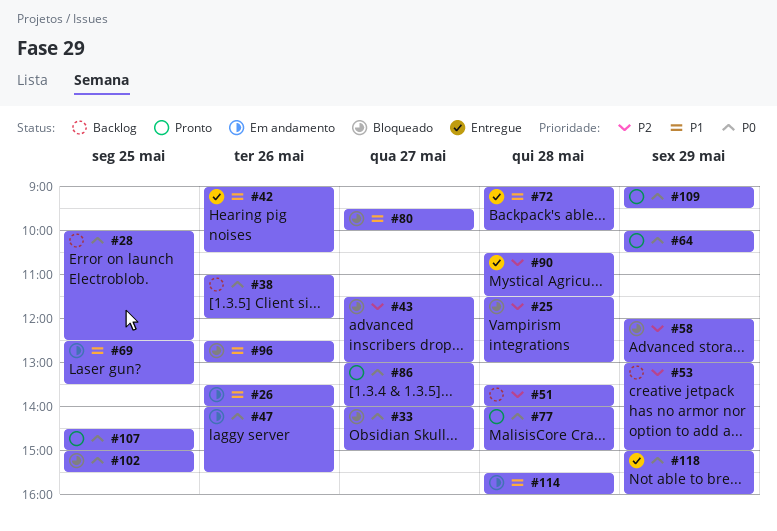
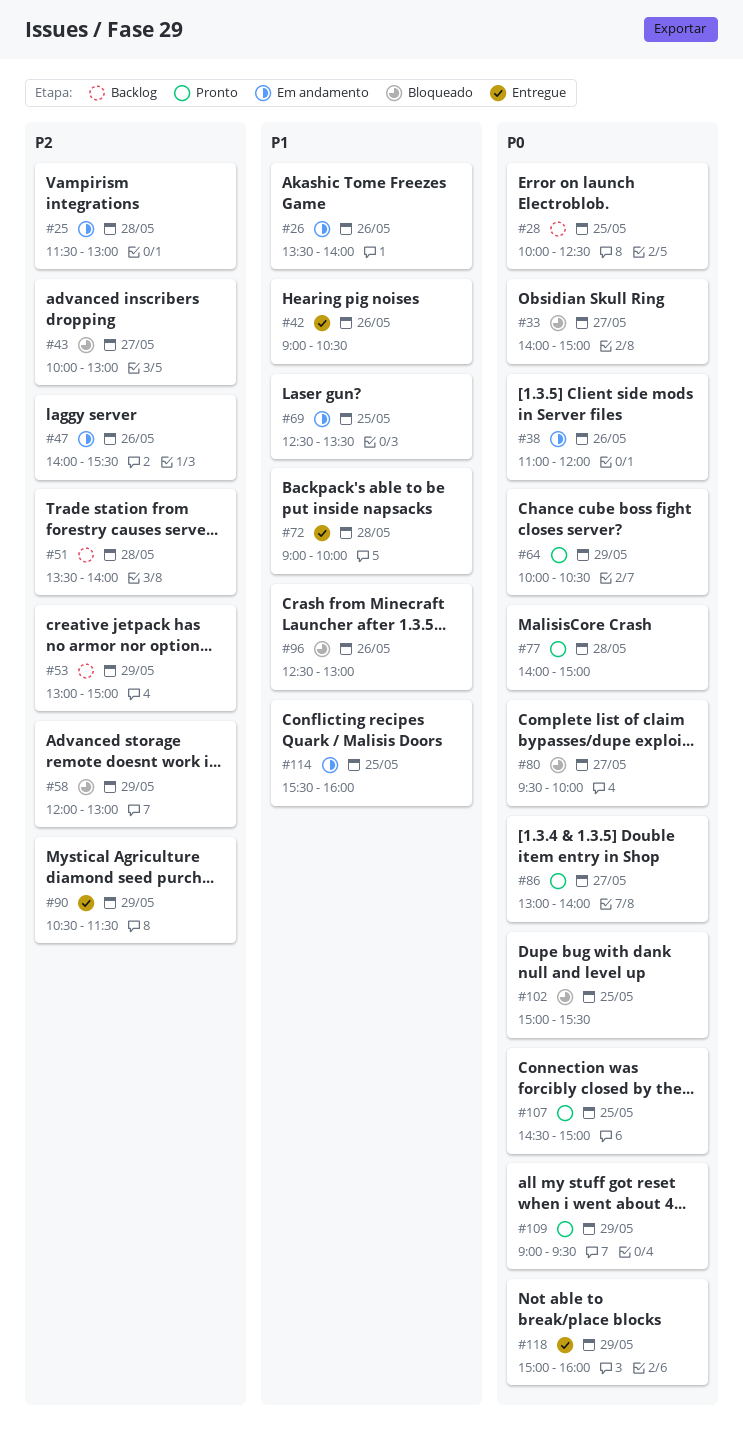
#25, status: Bloqueado -> Em andamento
#38, status: Backlog -> Em andamento
#43, begins: 11:30 -> 10:00
#47, priority: P0 -> P2
#80, priority: P1 -> P0
#90, day: May 28 -> May 29
#114, day: May 28 -> May 25

